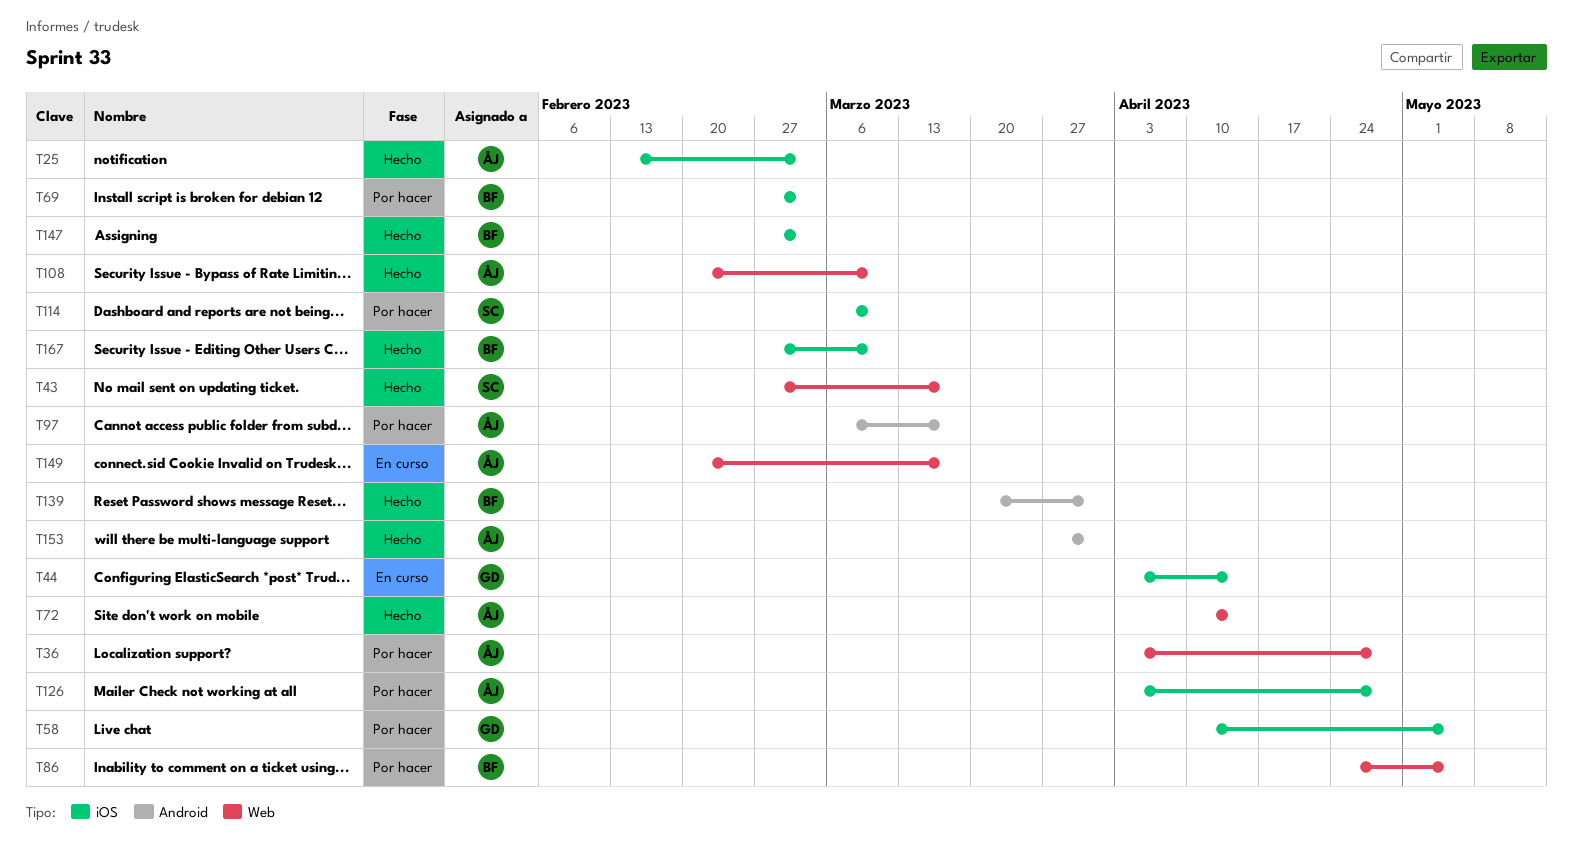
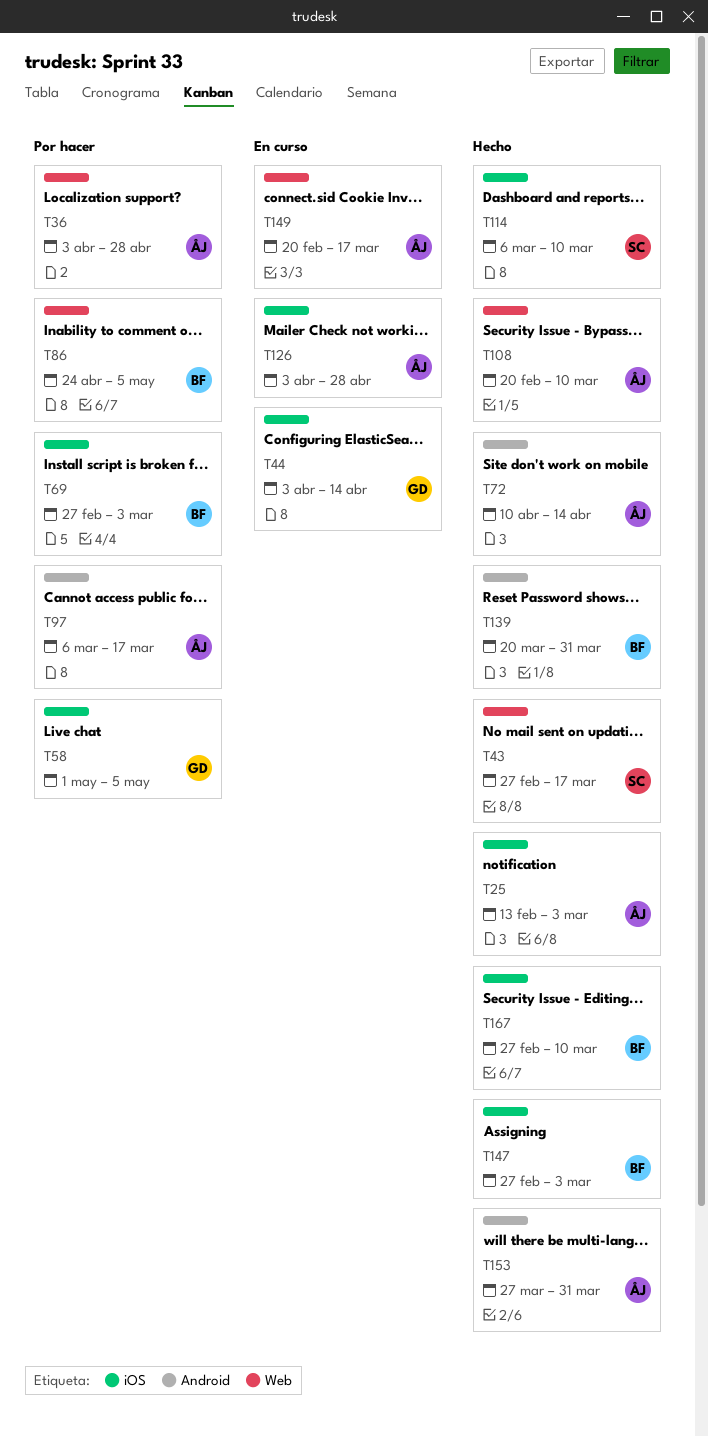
T58, start: Apr 10 -> May 1
T72, label: Web -> Android
T114, status: Por hacer -> Hecho
T126, status: Por hacer -> En curso

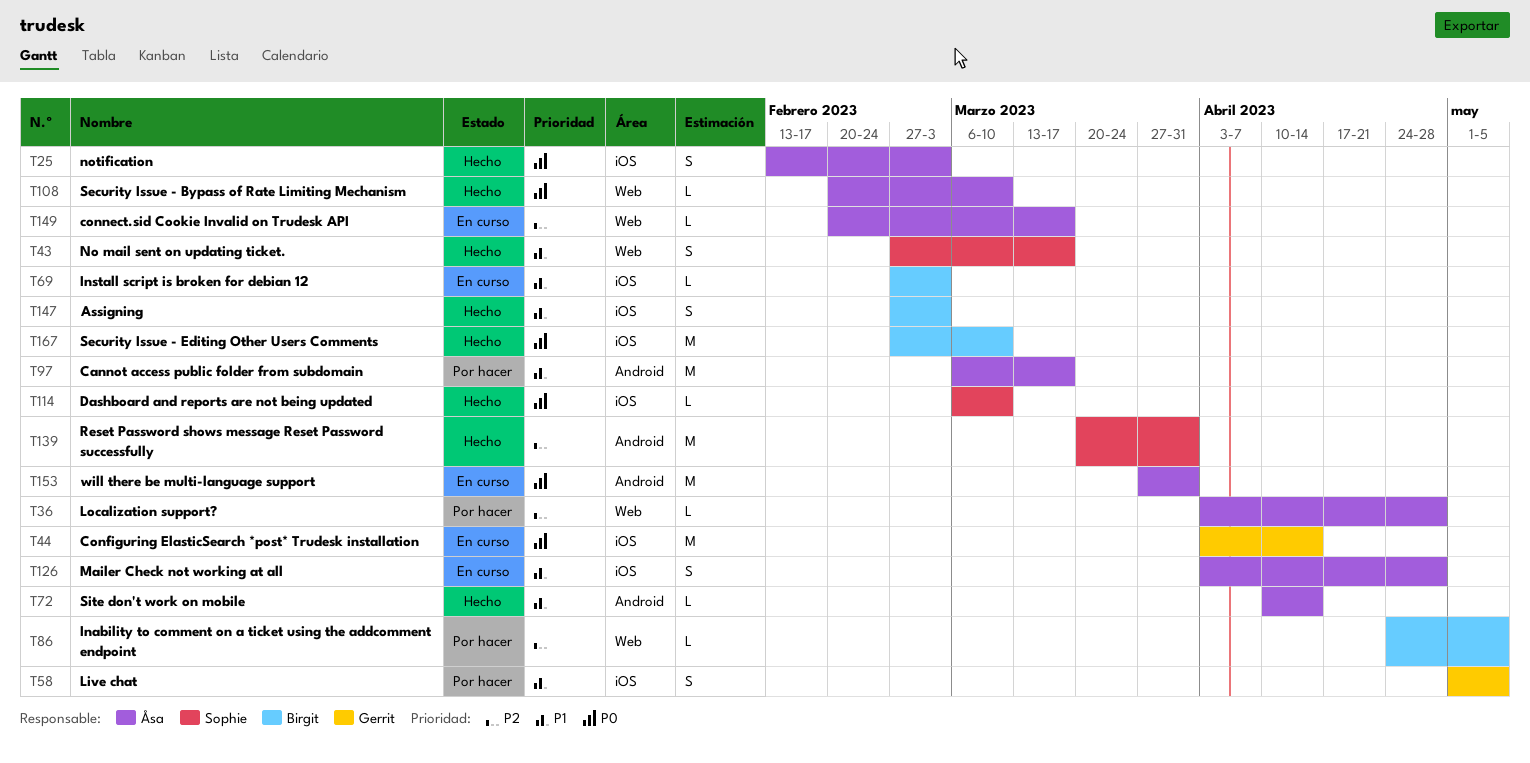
T69, status: Por hacer -> En curso
T139, owner: Birgit -> Sophie
T153, status: Hecho -> En curso

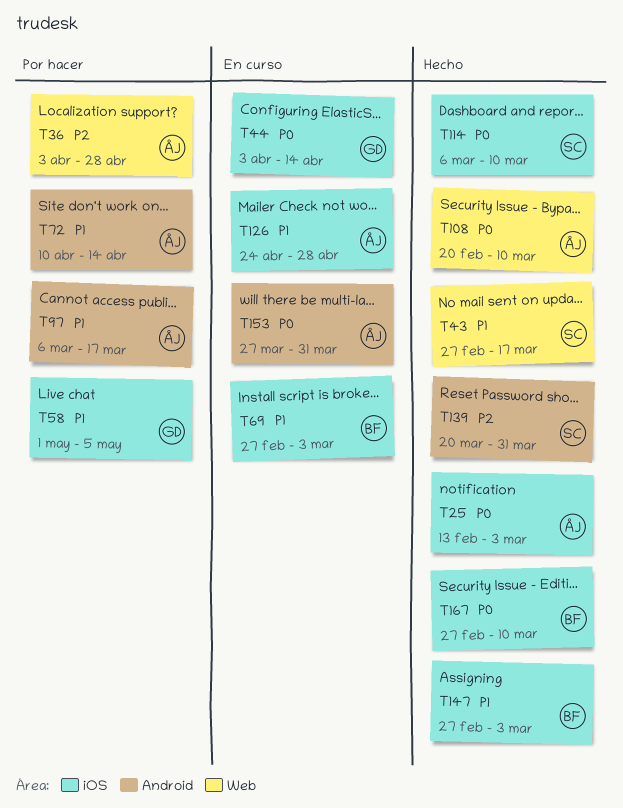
T72, status: Hecho -> Por hacer
T86: present -> none
T126, start: Apr 3 -> Apr 24
T149: present -> none

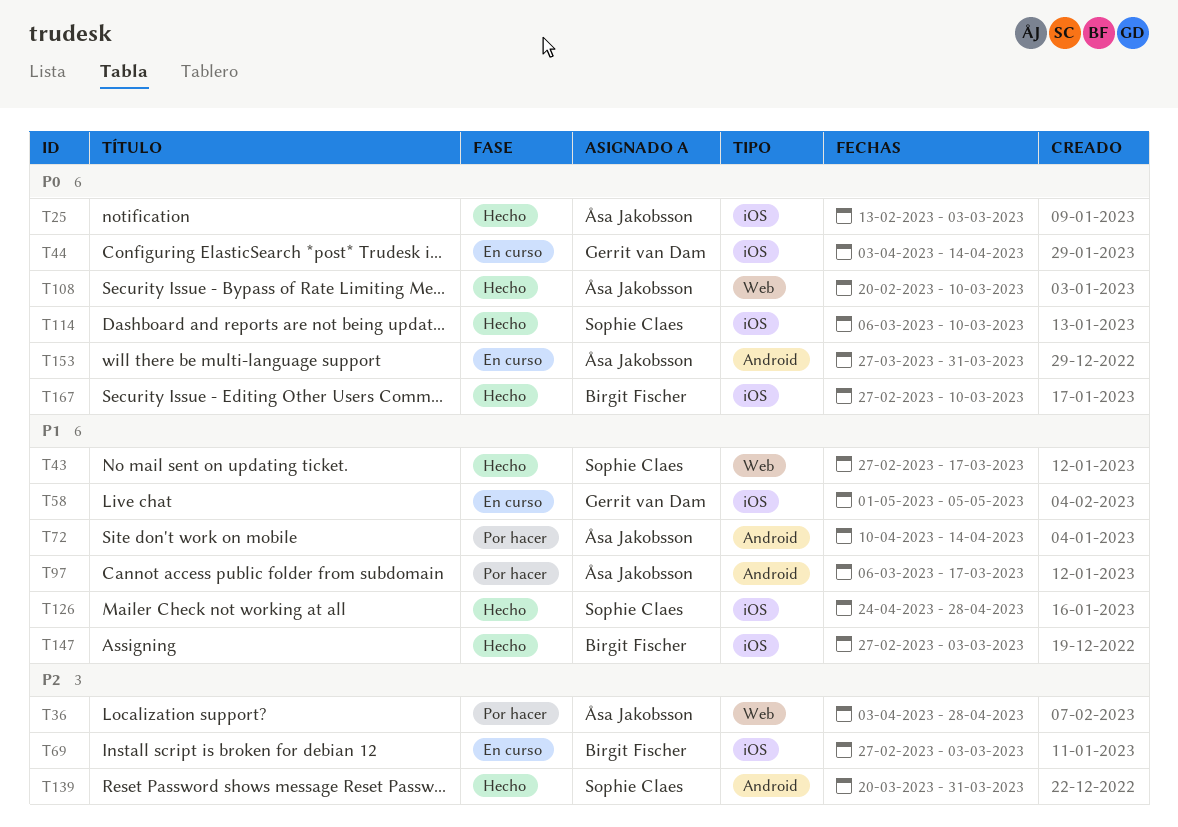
T58, status: Por hacer -> En curso
T69, priority: P1 -> P2
T126, status: En curso -> Hecho
T126, owner: Åsa Jakobsson -> Sophie Claes

